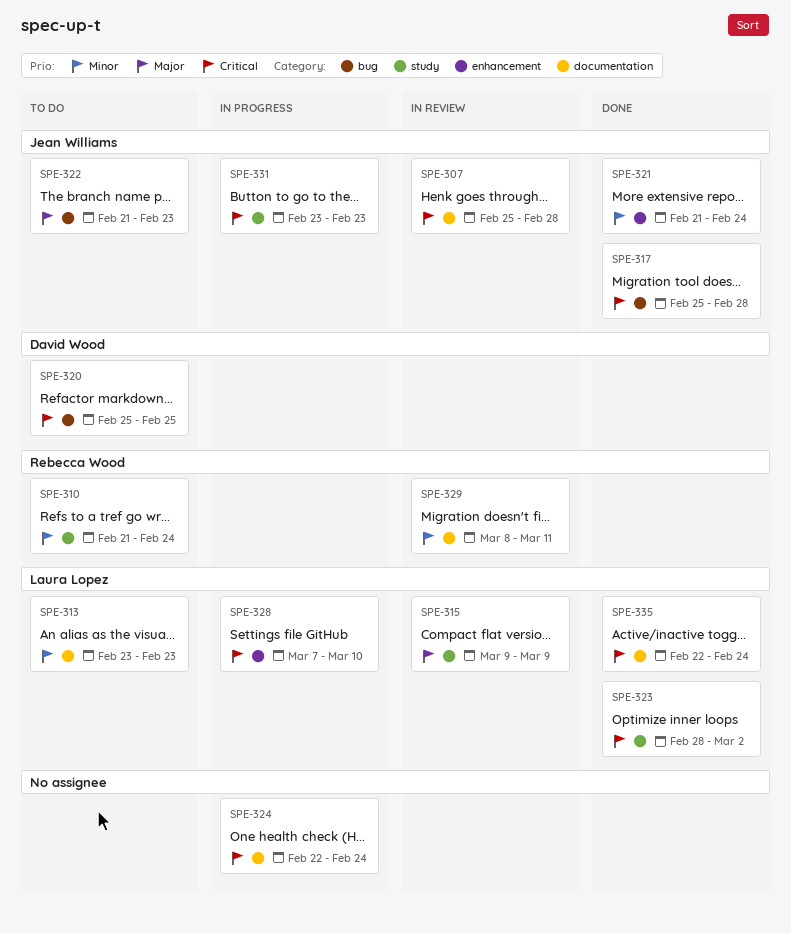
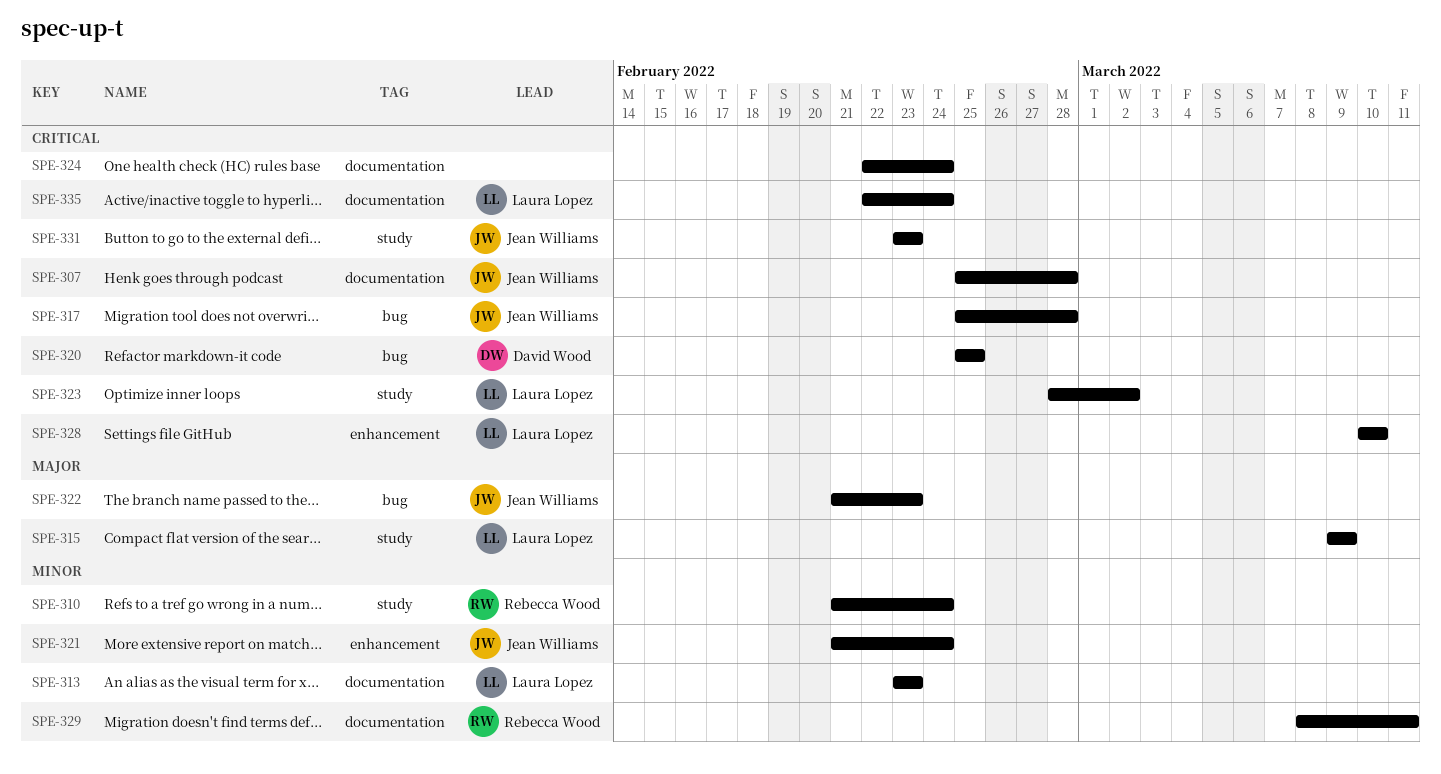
SPE-328, start: Mar 7 -> Mar 10

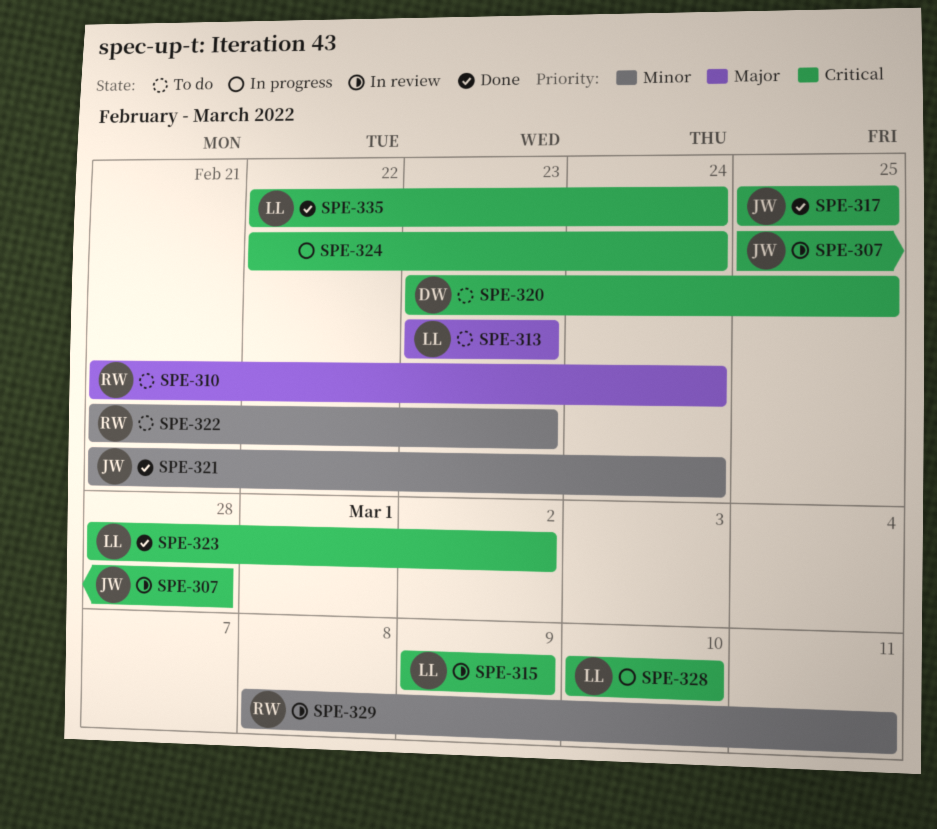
SPE-310, priority: Minor -> Major
SPE-313, priority: Minor -> Major
SPE-315, priority: Major -> Critical
SPE-317, due: Feb 28 -> Feb 25
SPE-320, start: Feb 25 -> Feb 23
SPE-322, owner: Jean Williams -> Rebecca Wood
SPE-322, priority: Major -> Minor
SPE-331: present -> none

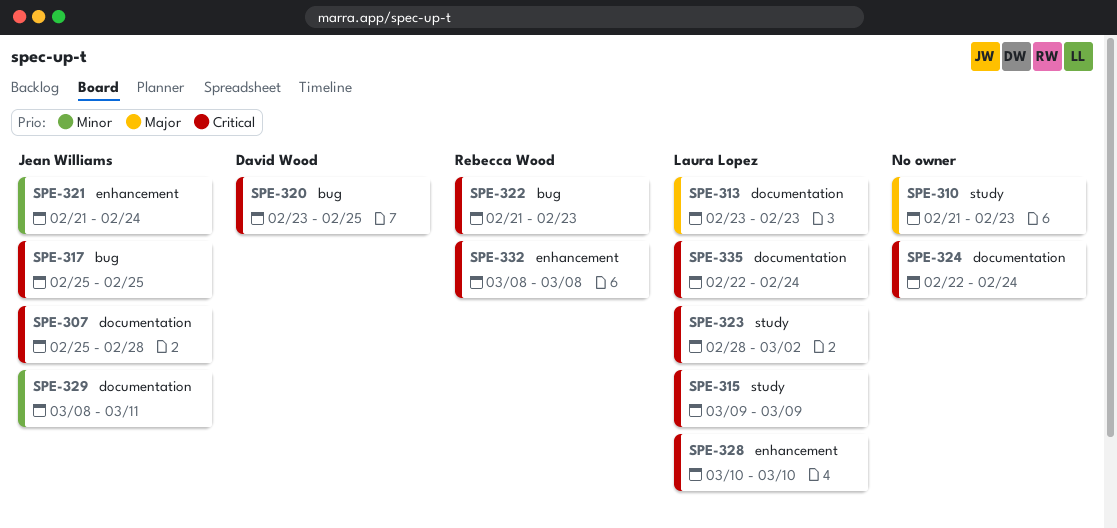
SPE-310, owner: Rebecca Wood -> none
SPE-310, due: Feb 24 -> Feb 23
SPE-322, priority: Minor -> Critical
SPE-329, owner: Rebecca Wood -> Jean Williams
SPE-332: none -> present

